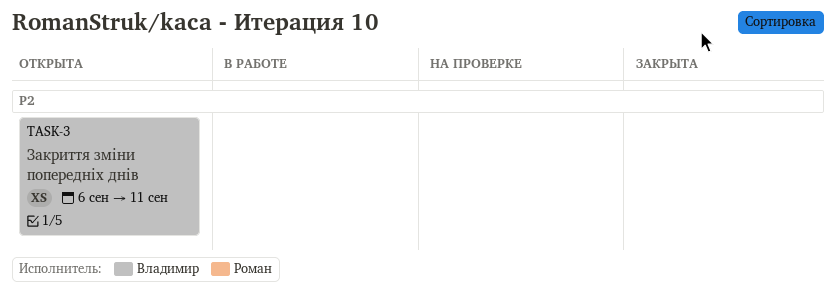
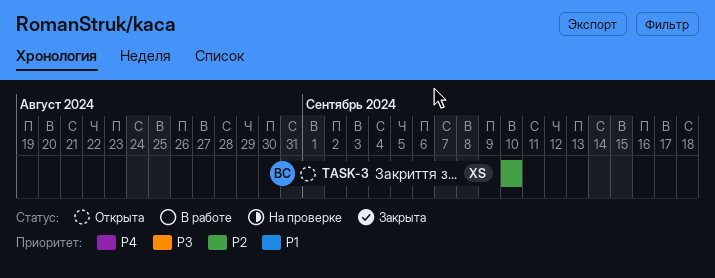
TASK-3, start: Sep 6 -> Sep 10
TASK-3, due: Sep 11 -> Sep 10

